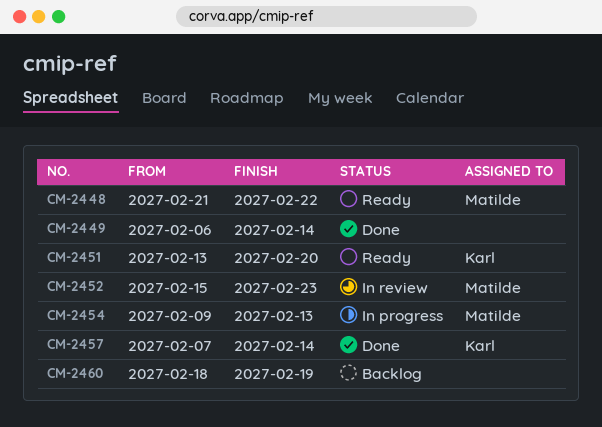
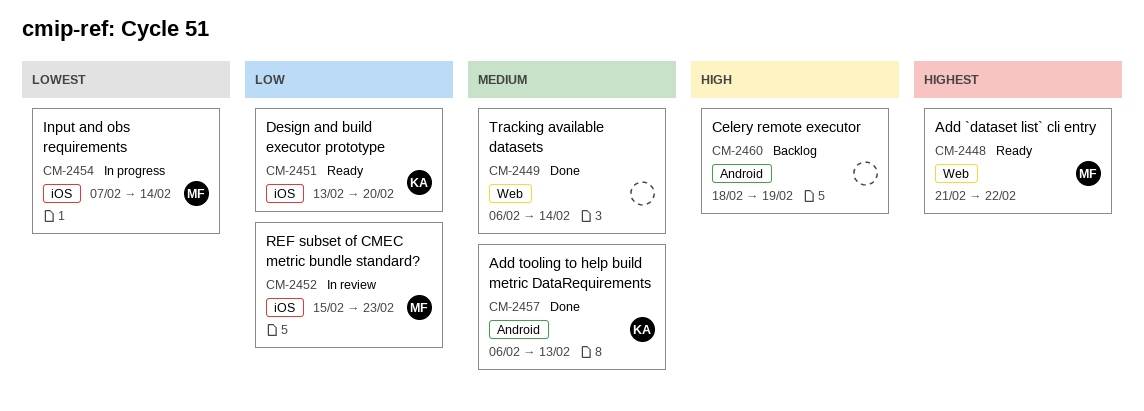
CM-2454, start: Feb 9 -> Feb 7
CM-2454, due: Feb 13 -> Feb 14
CM-2457, start: Feb 7 -> Feb 6
CM-2457, due: Feb 14 -> Feb 13

